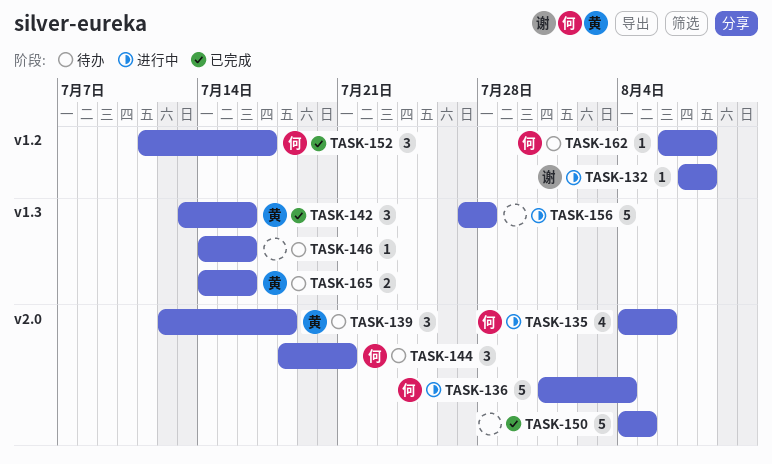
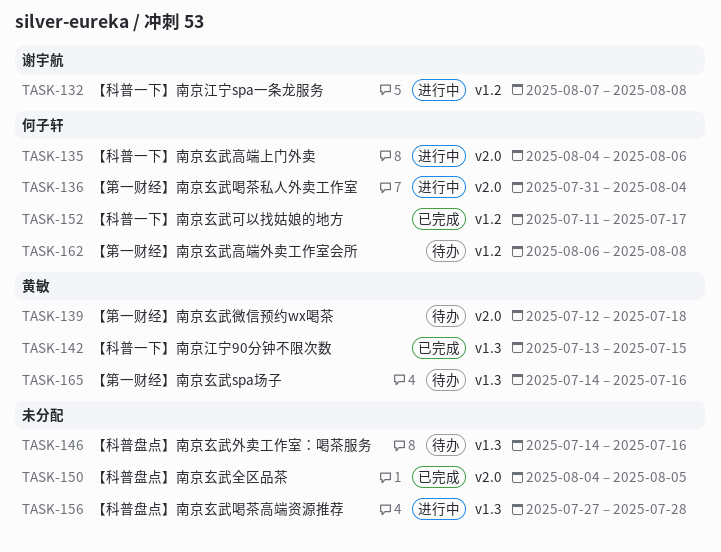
TASK-142, due: Jul 16 -> Jul 15
TASK-144: present -> none

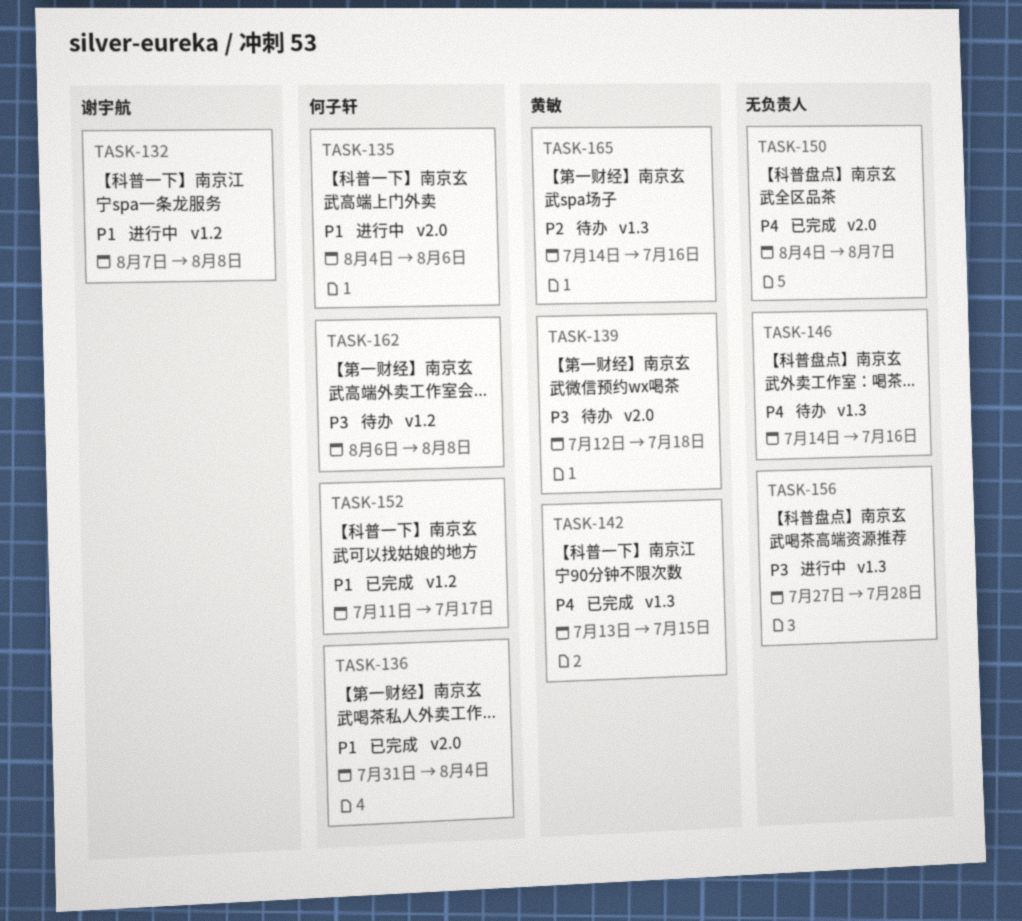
TASK-136, status: 进行中 -> 已完成
TASK-150, due: Aug 5 -> Aug 7

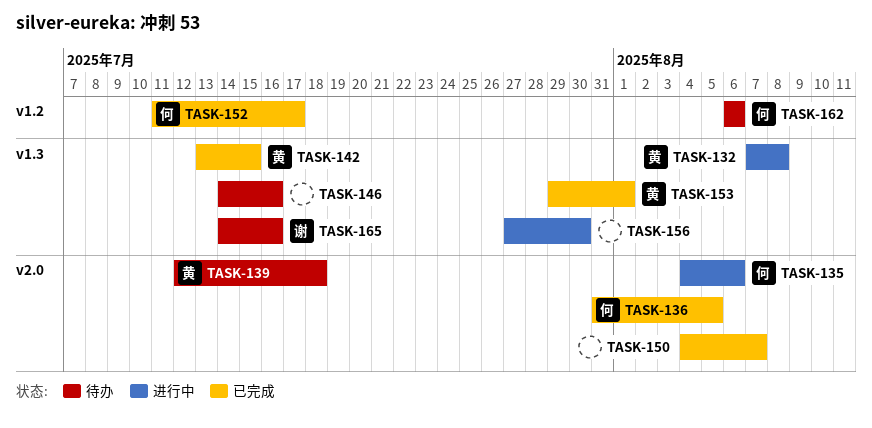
TASK-132, owner: 谢宇航 -> 黄敏
TASK-132, label: v1.2 -> v1.3
TASK-136, due: Aug 4 -> Aug 5
TASK-153: none -> present
TASK-156, due: Jul 28 -> Jul 30
TASK-162, due: Aug 8 -> Aug 6
TASK-165, owner: 黄敏 -> 谢宇航

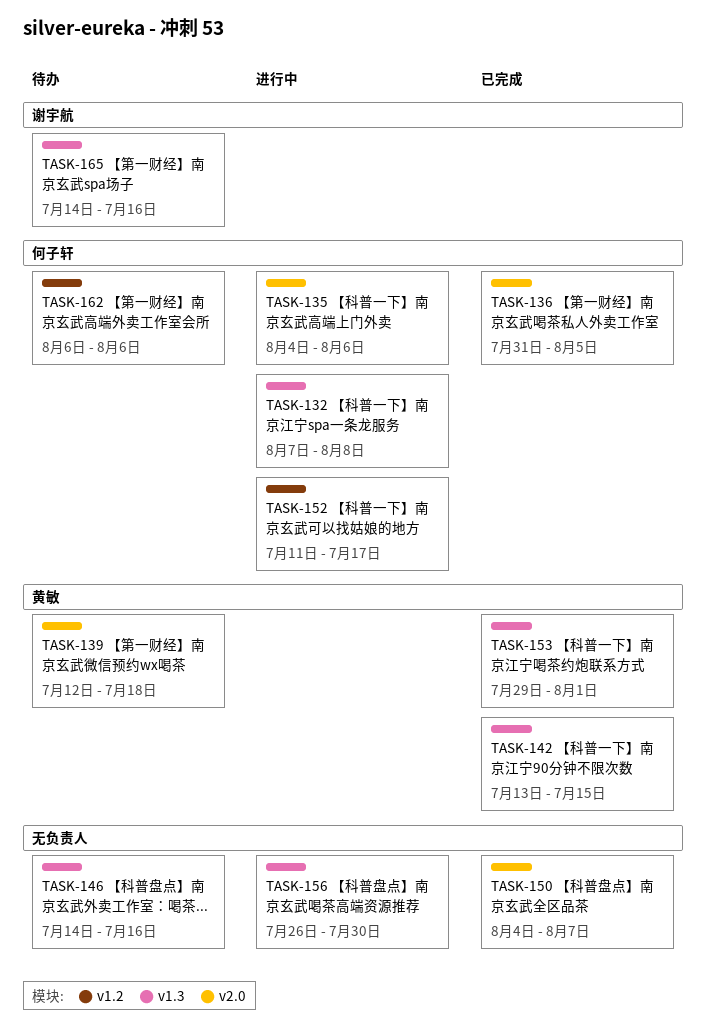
TASK-132, owner: 黄敏 -> 何子轩
TASK-152, status: 已完成 -> 进行中
TASK-156, start: Jul 27 -> Jul 26

